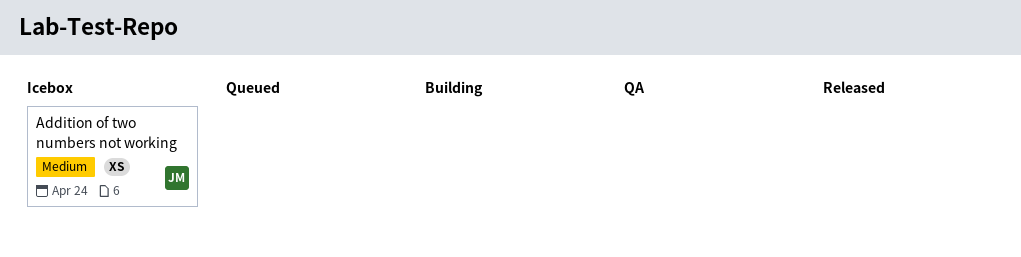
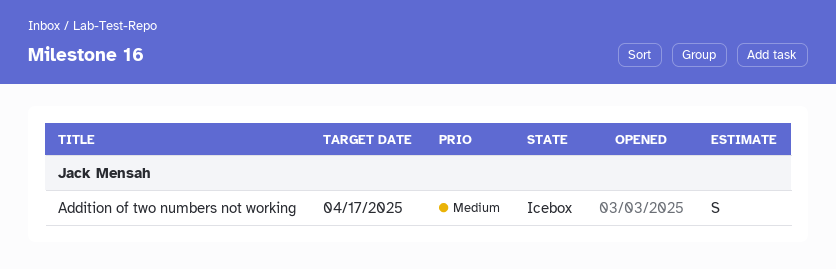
Addition of two numbers not working, estimate: XS -> S
Addition of two numbers not working, due: Apr 24 -> Apr 17

